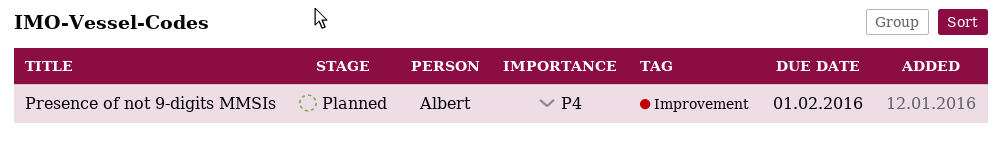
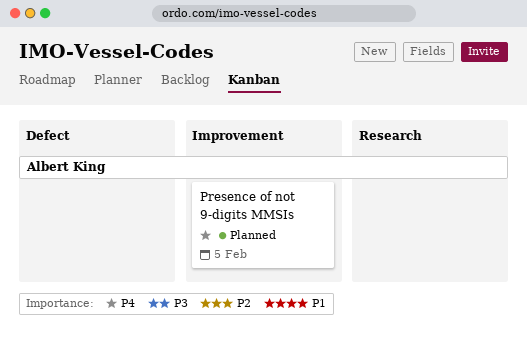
Presence of not 9-digits MMSIs, due: Feb 1 -> Feb 5

